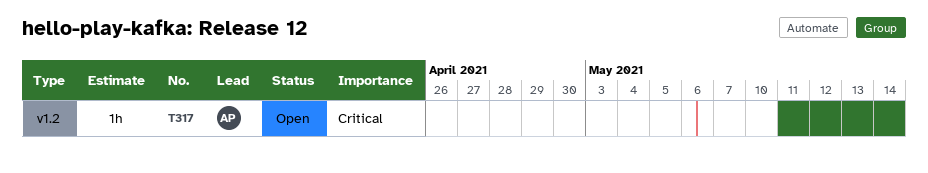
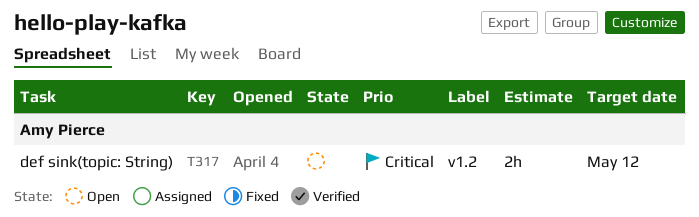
T317, estimate: 1h -> 2h
T317, due: May 14 -> May 12

